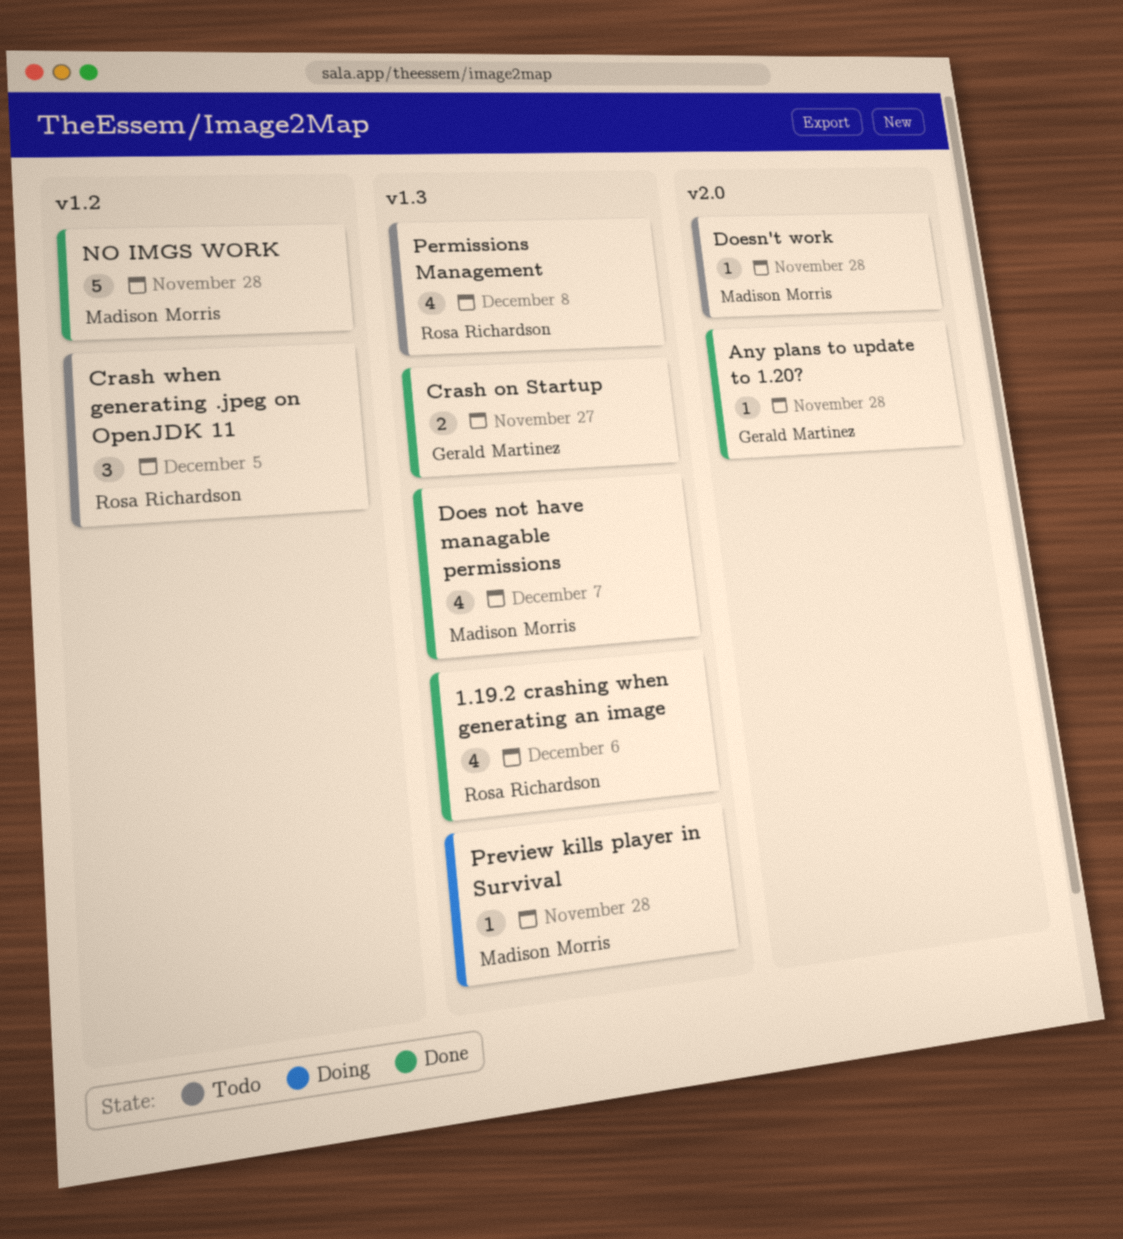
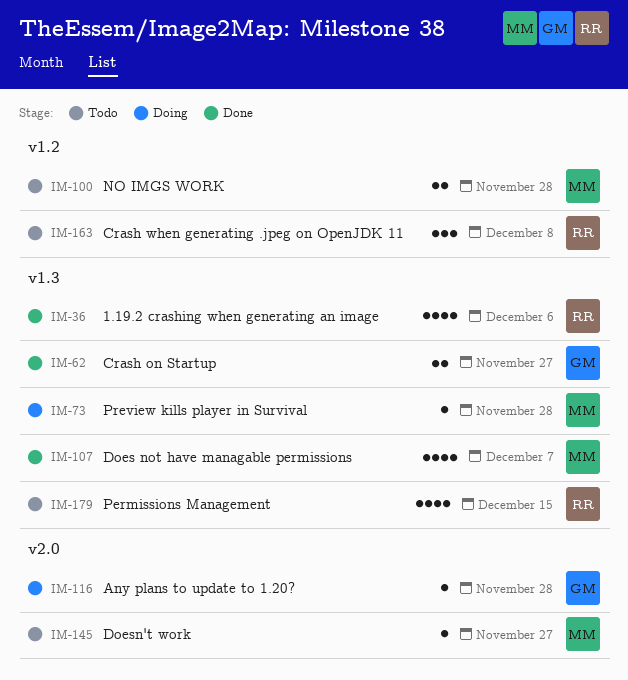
Any plans to update to 1.20?, status: Done -> Doing
Crash when generating .jpeg on OpenJDK 11, due: Dec 5 -> Dec 8
Doesn't work, due: Nov 28 -> Nov 27
NO IMGS WORK, status: Done -> Todo
NO IMGS WORK, estimate: 5 -> 2
Permissions Management, due: Dec 8 -> Dec 15

